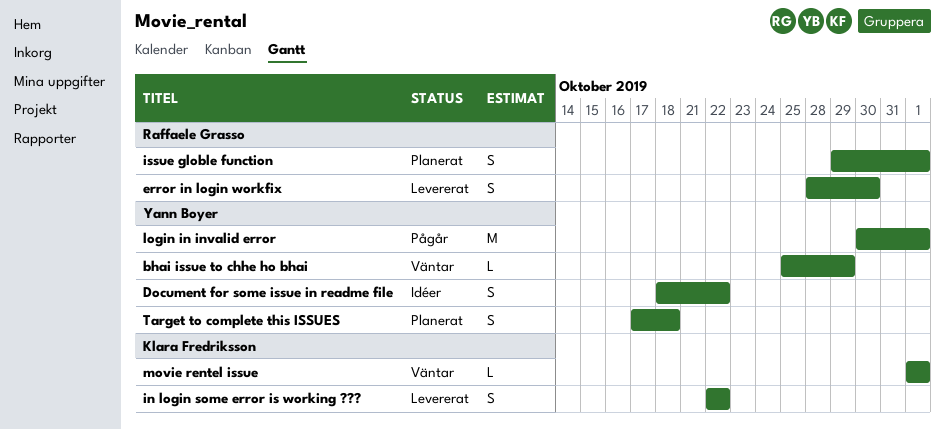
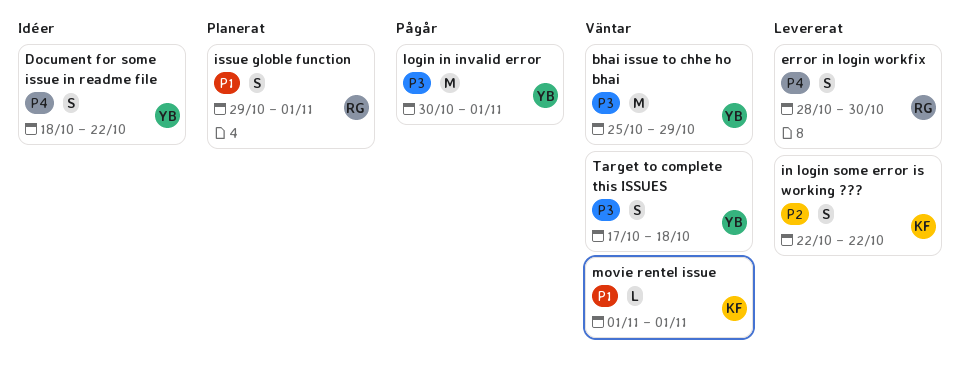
bhai issue to chhe ho bhai, estimate: L -> M
Target to complete this ISSUES, status: Planerat -> Väntar

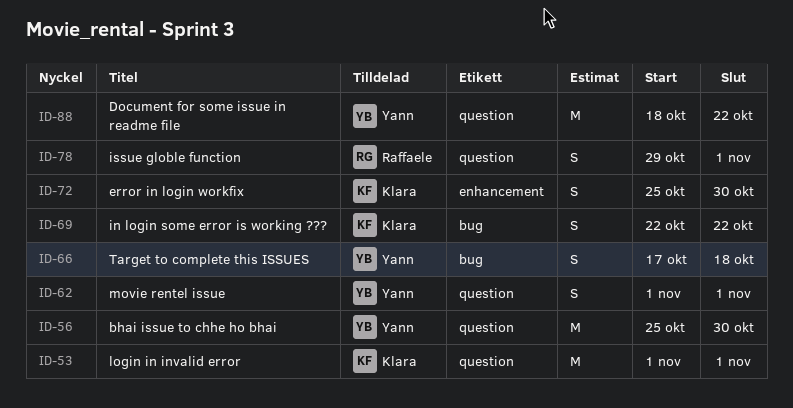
bhai issue to chhe ho bhai, due: Oct 29 -> Oct 30
Document for some issue in readme file, estimate: S -> M
error in login workfix, owner: Raffaele -> Klara
error in login workfix, start: Oct 28 -> Oct 25
login in invalid error, owner: Yann -> Klara
login in invalid error, start: Oct 30 -> Nov 1
movie rentel issue, owner: Klara -> Yann
movie rentel issue, estimate: L -> S

